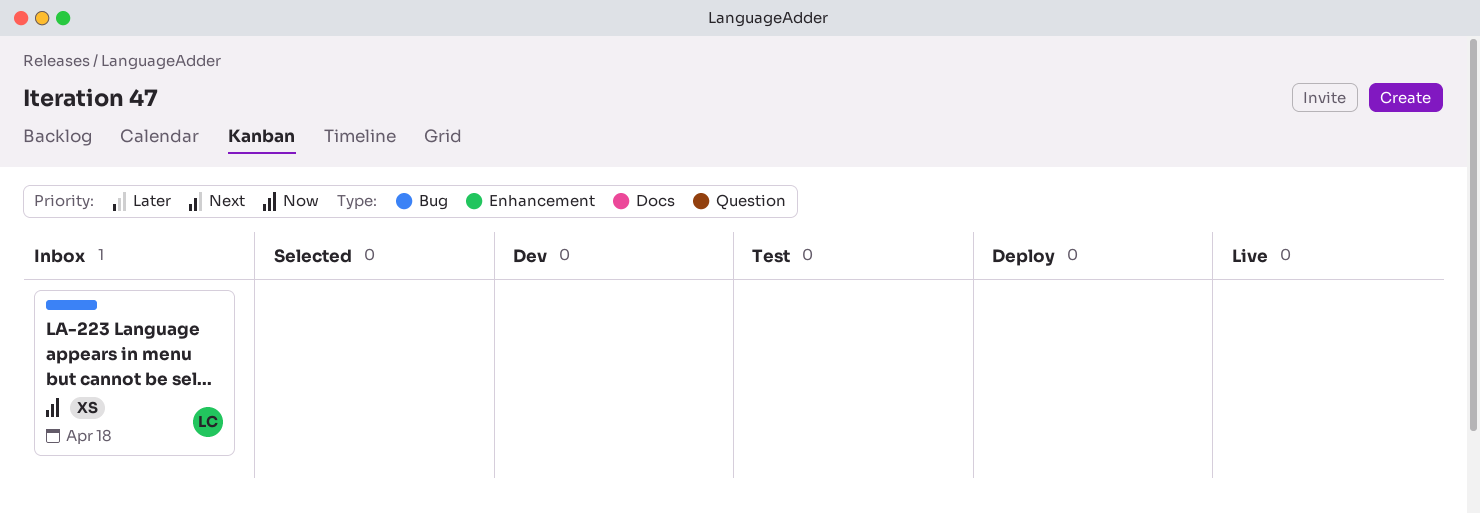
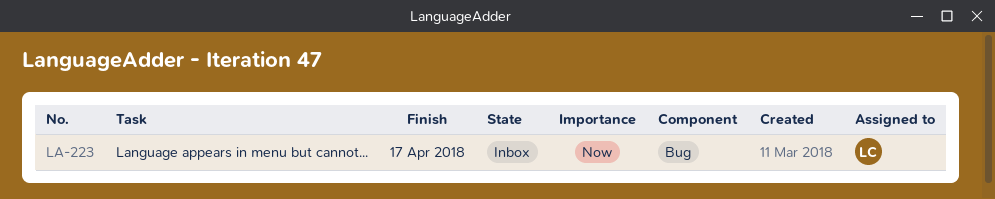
LA-223, due: Apr 18 -> Apr 17

